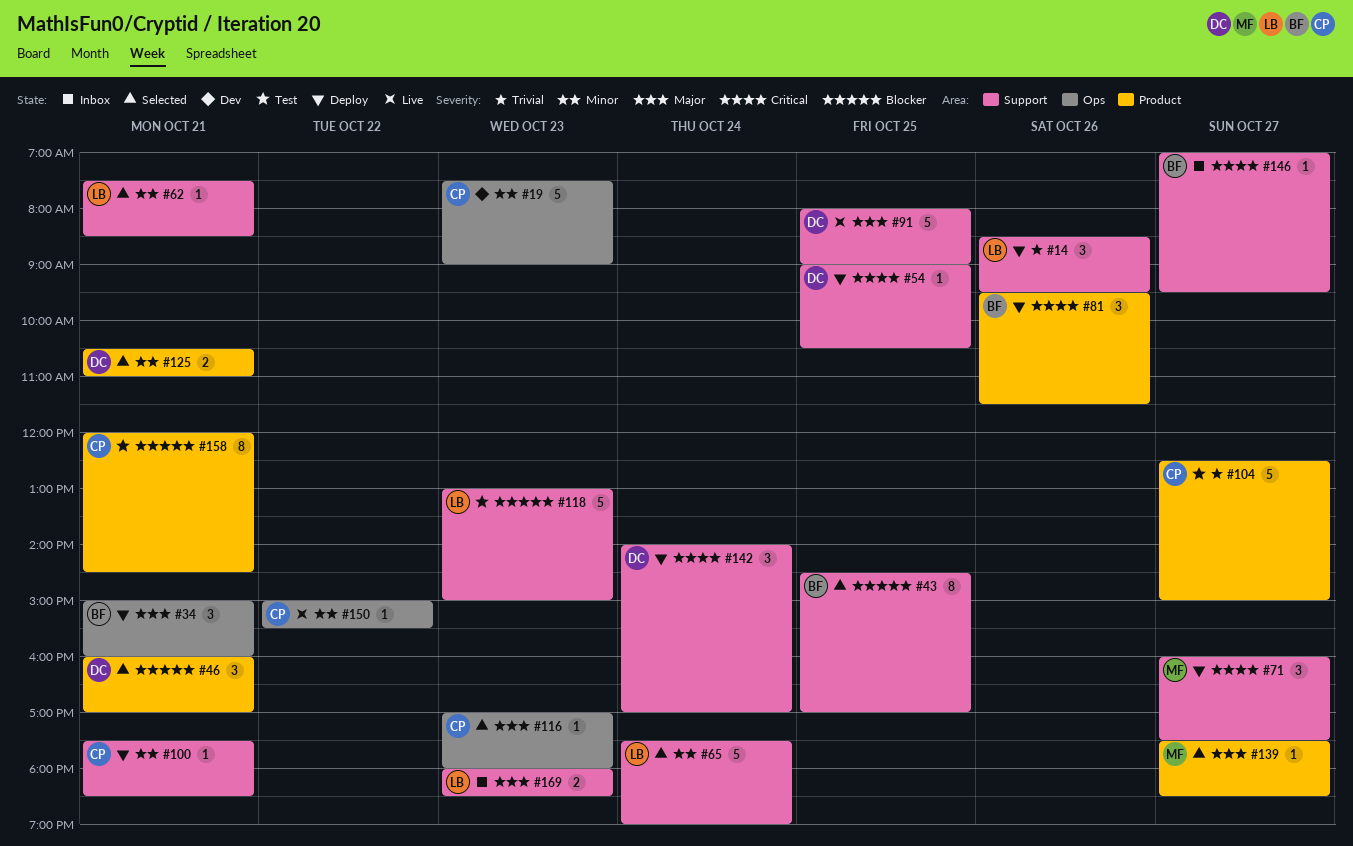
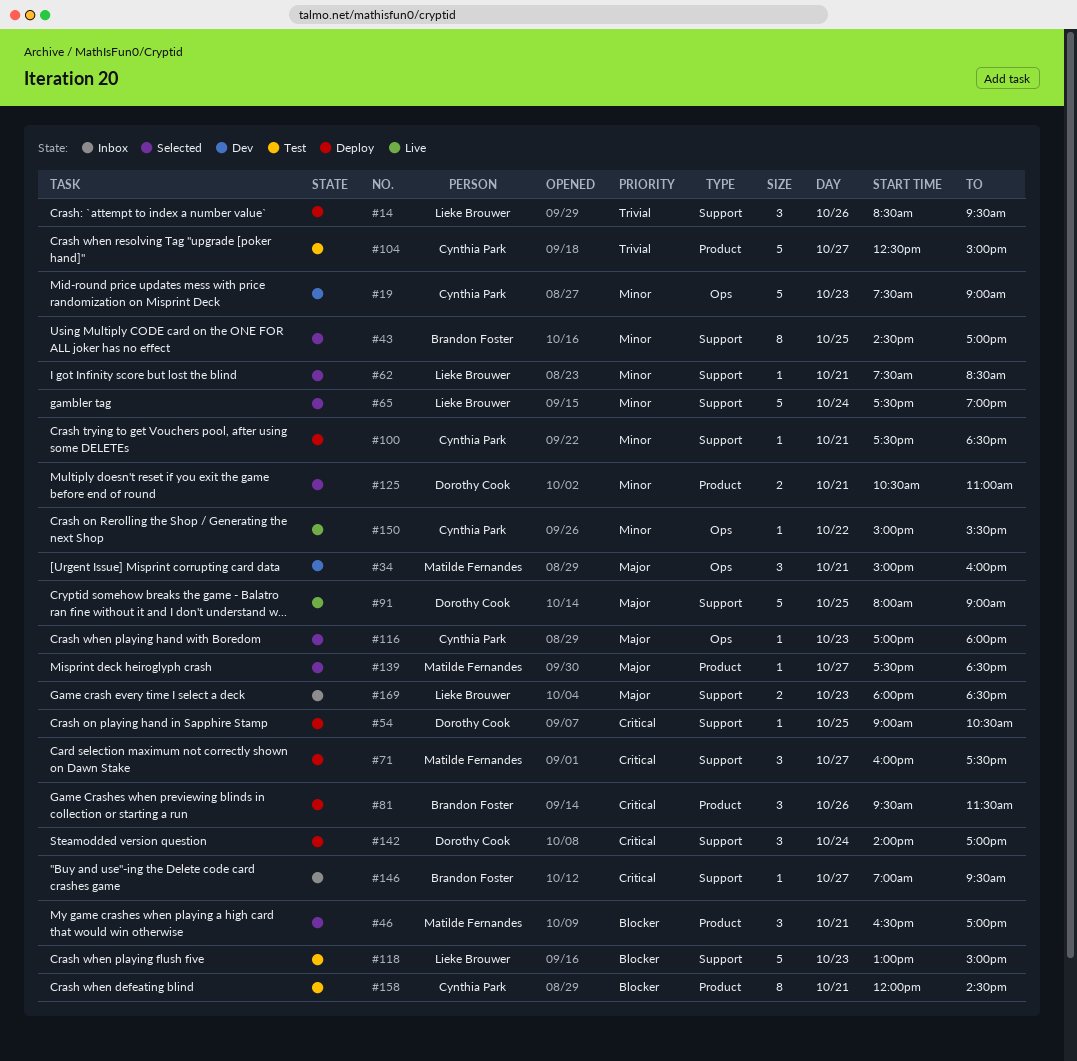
#34, status: Deploy -> Dev
#34, owner: Brandon Foster -> Matilde Fernandes
#43, priority: Blocker -> Minor
#46, owner: Dorothy Cook -> Matilde Fernandes
#46, begins: 16:00 -> 16:30

